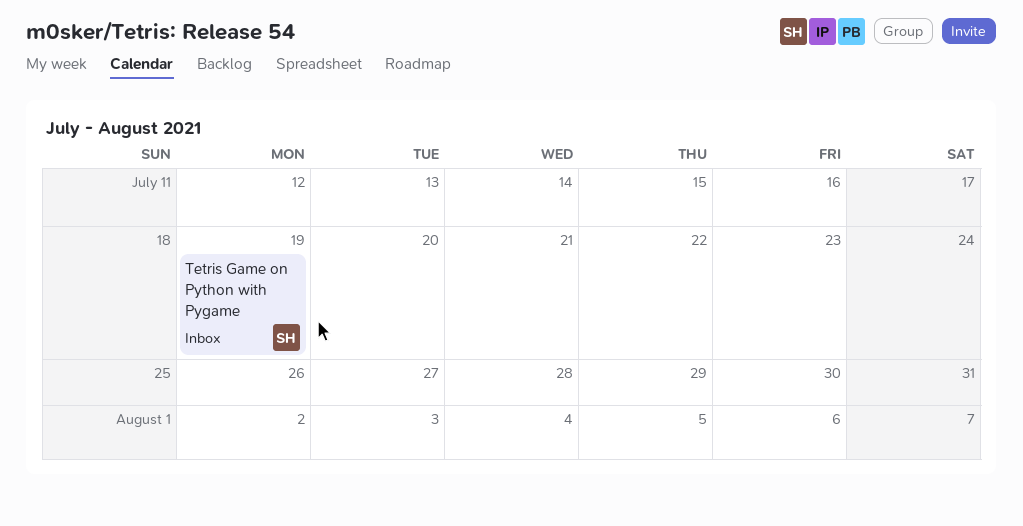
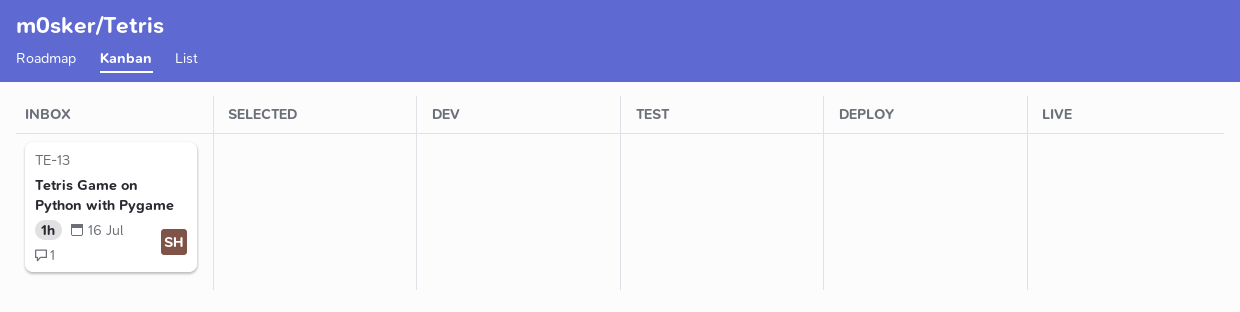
Tetris Game on Python with Pygame, due: Jul 19 -> Jul 16

